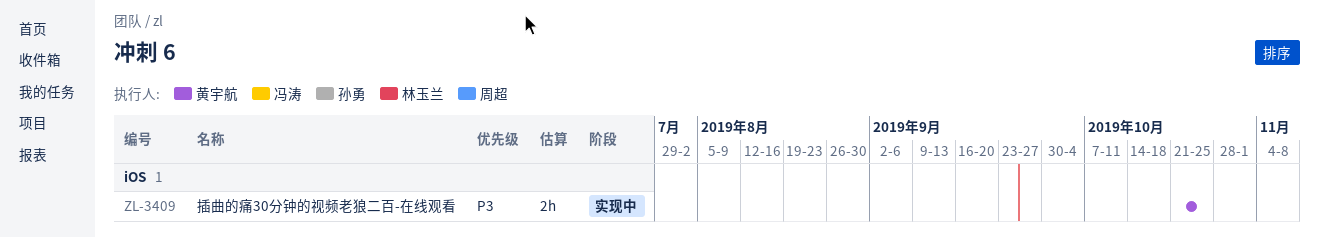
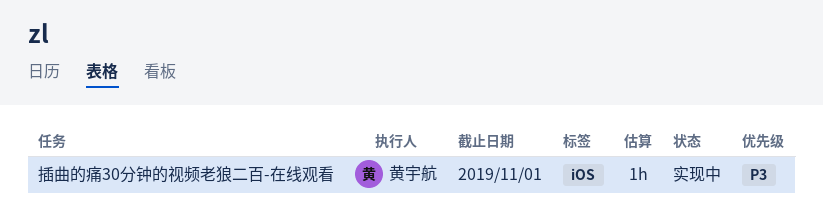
插曲的痛30分钟的视频老狼二百-在线观看, estimate: 2h -> 1h
插曲的痛30分钟的视频老狼二百-在线观看, due: Oct 25 -> Nov 1

